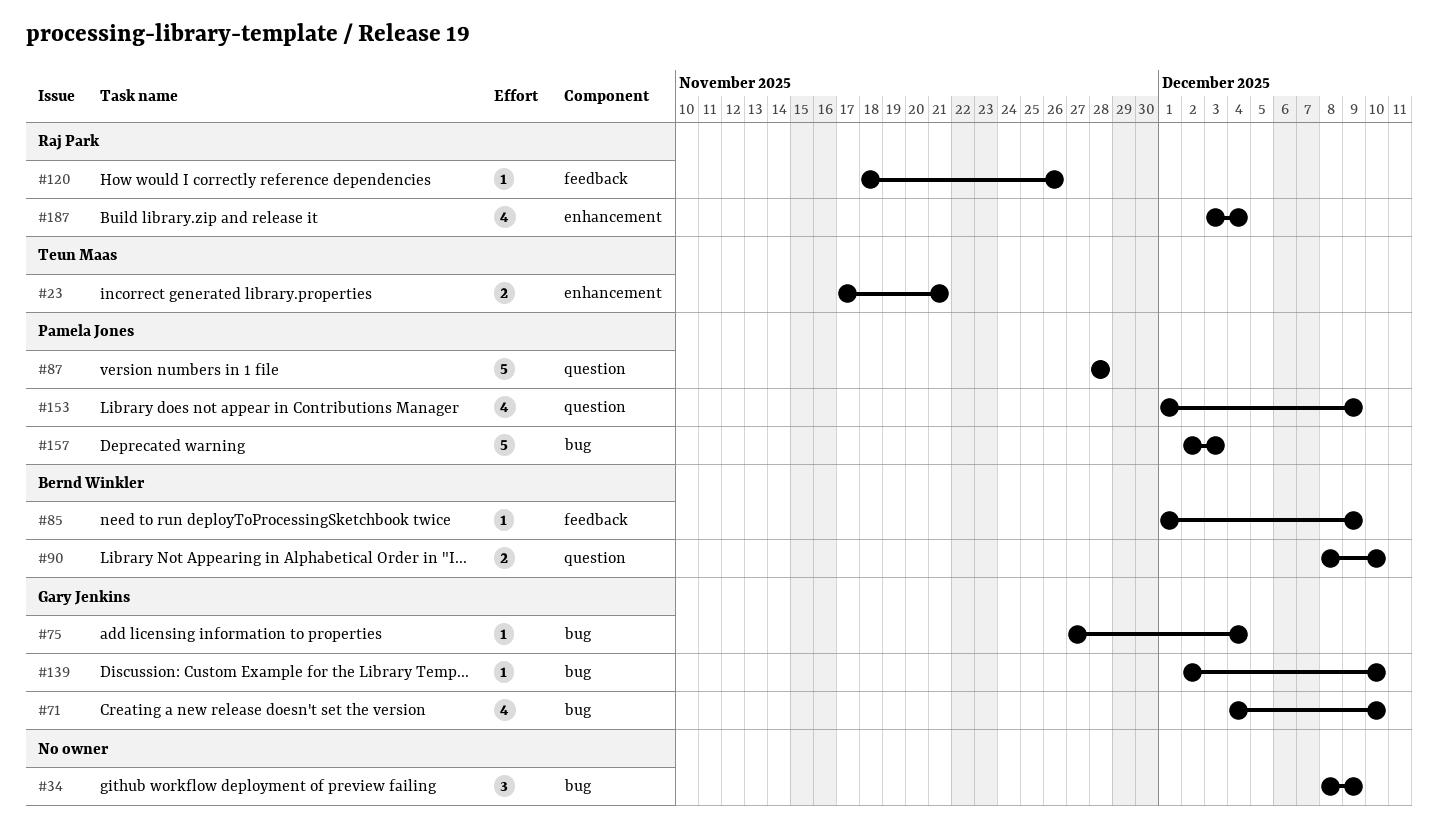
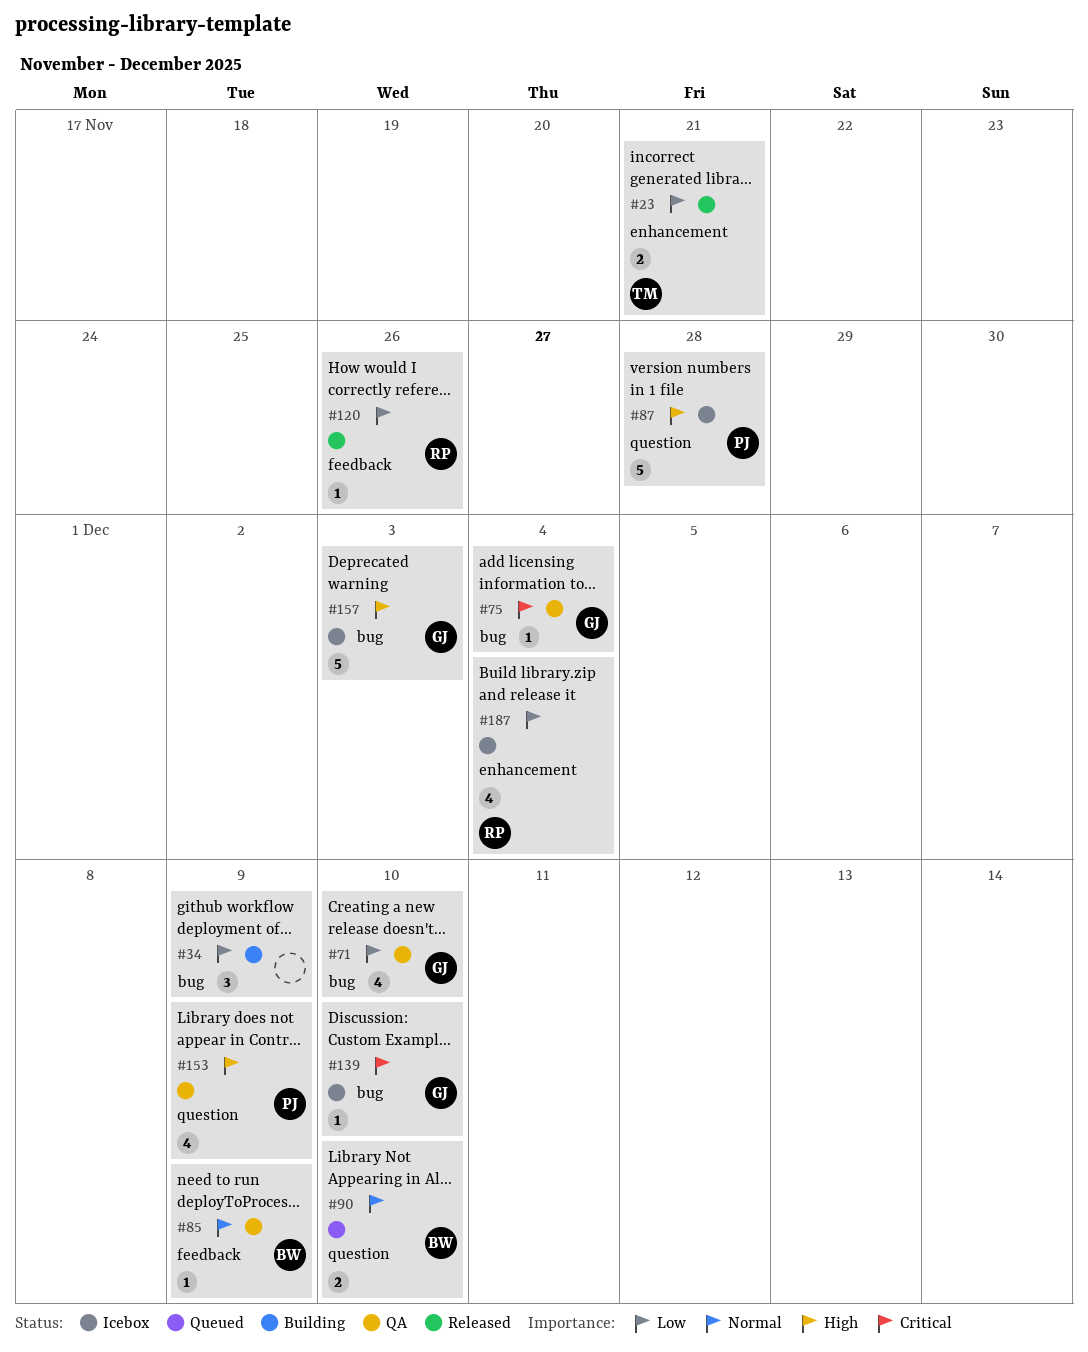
#157, owner: Pamela Jones -> Gary Jenkins

